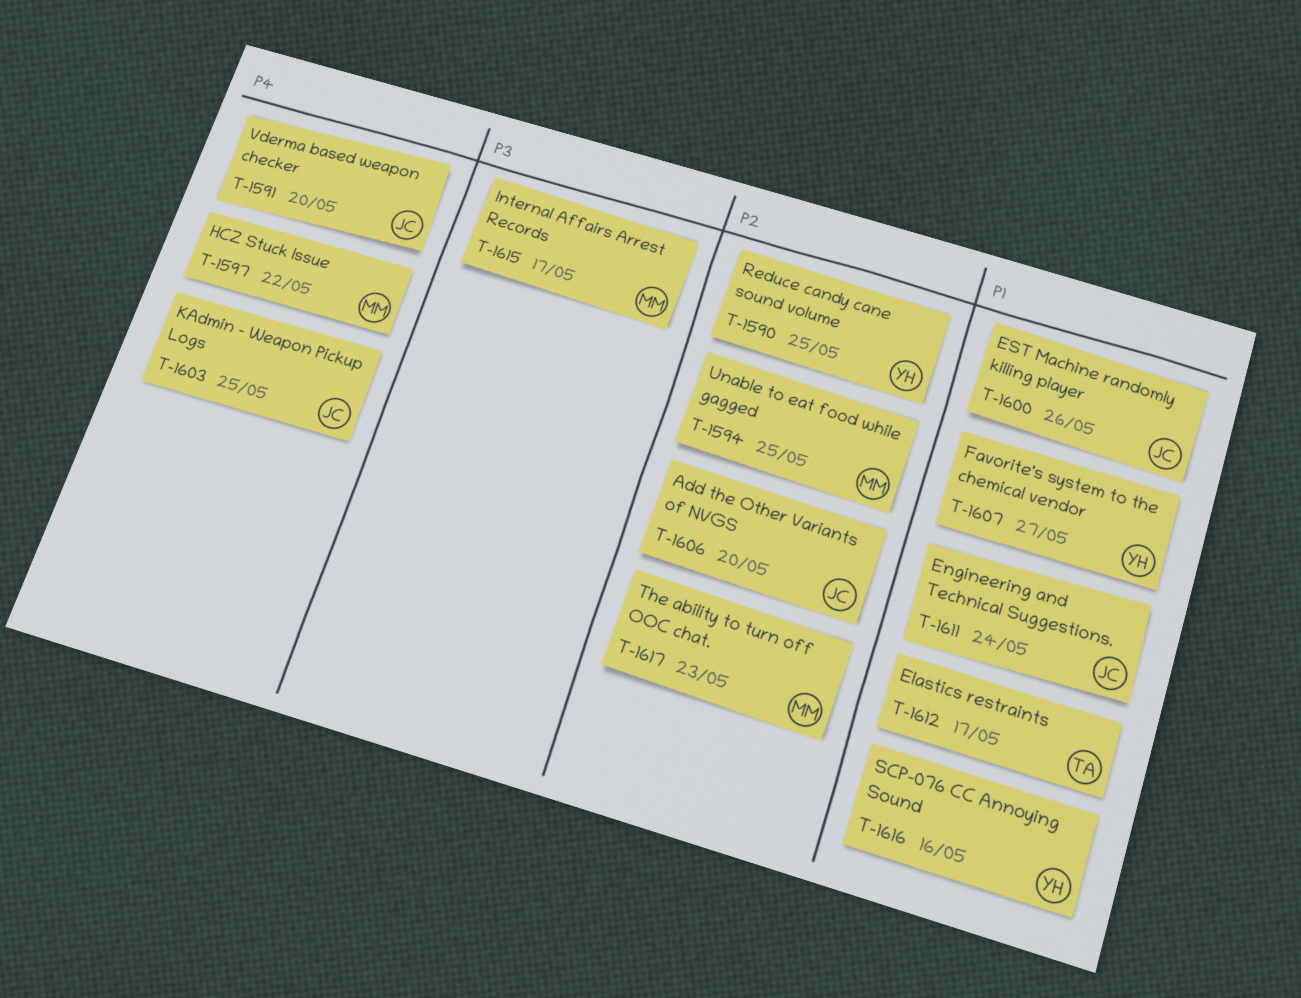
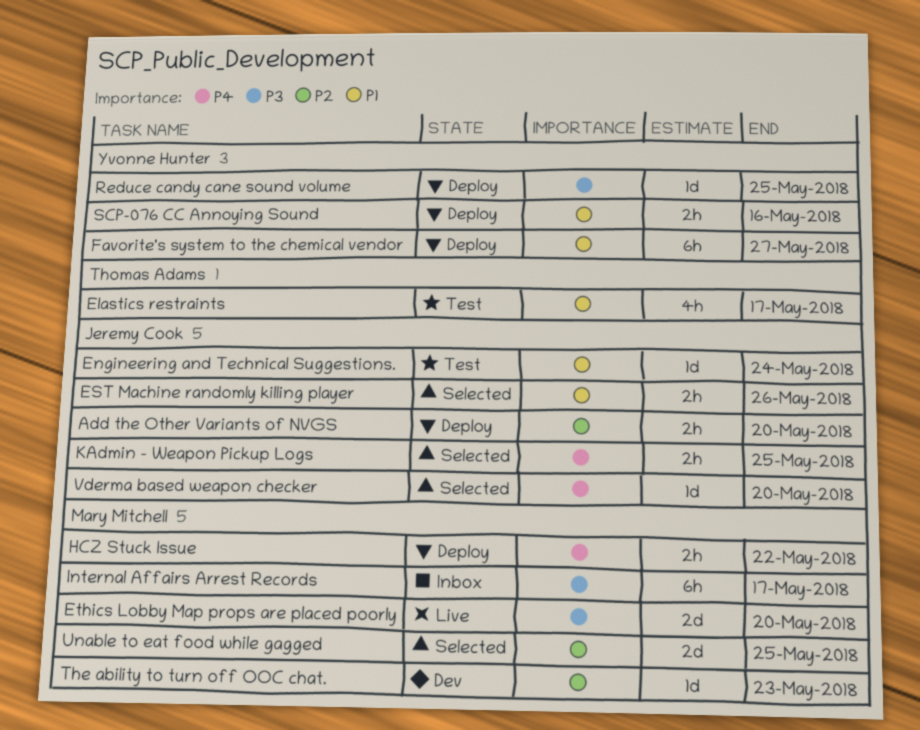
Ethics Lobby Map props are placed poorly: none -> present
Reduce candy cane sound volume, priority: P2 -> P3

